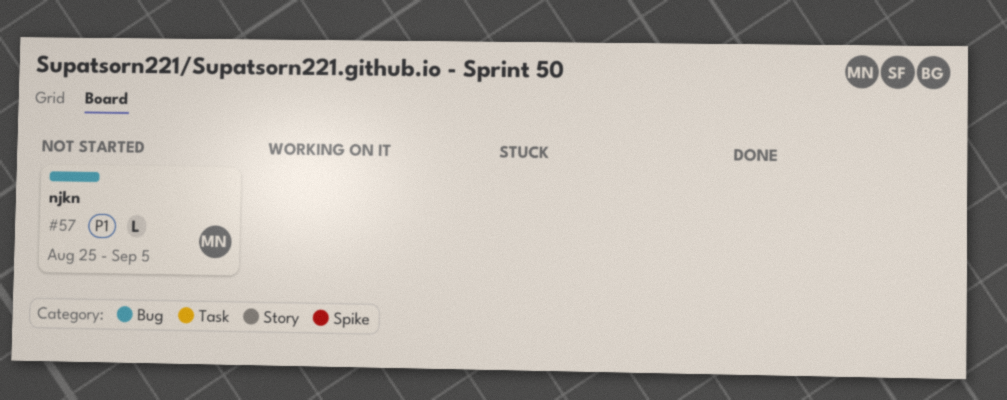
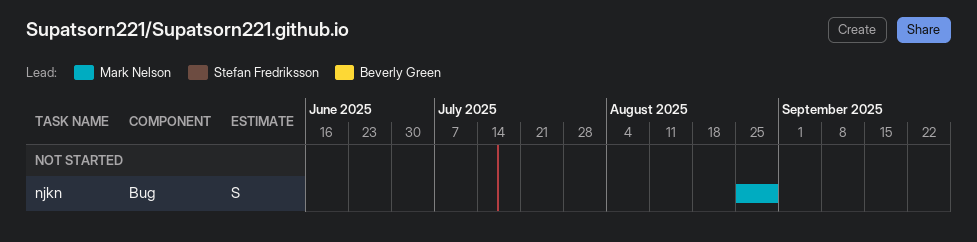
njkn, estimate: L -> S
njkn, due: Sep 5 -> Aug 29

